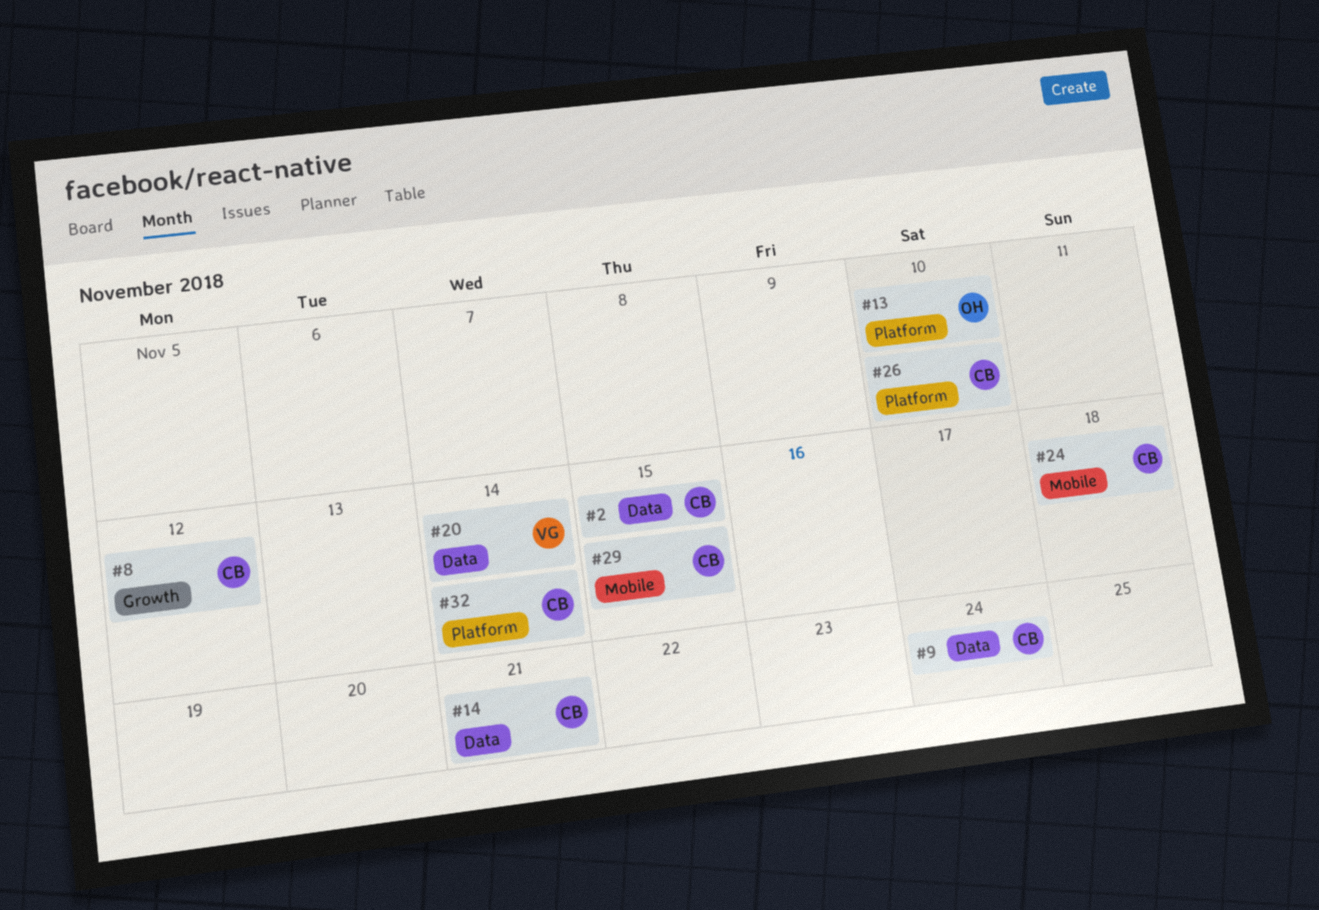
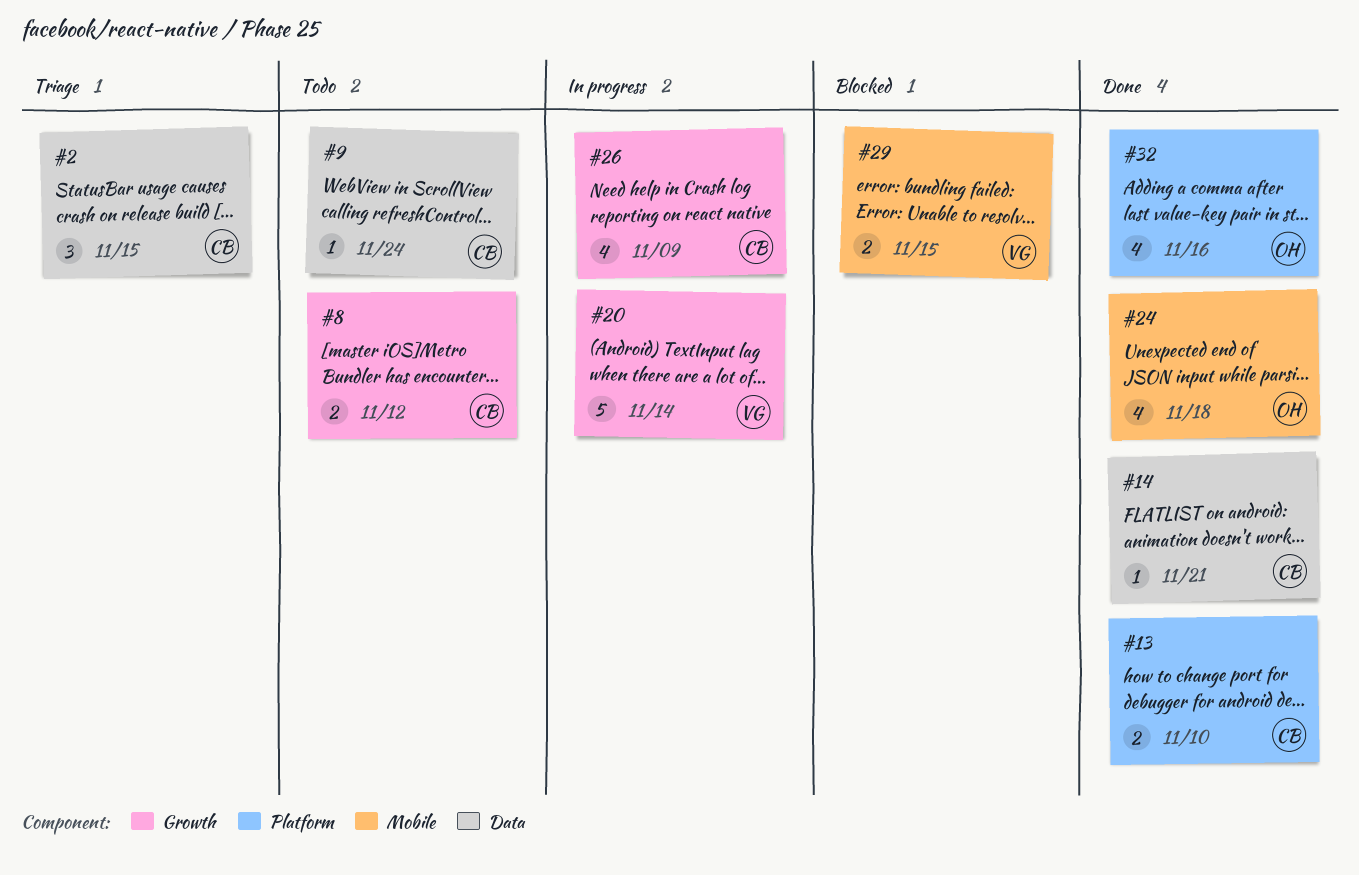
#13, owner: OH -> CB
#20, label: Data -> Growth
#24, owner: CB -> OH
#26, label: Platform -> Growth
#26, due: Nov 10 -> Nov 9
#29, owner: CB -> VG
#32, owner: CB -> OH
#32, due: Nov 14 -> Nov 16

